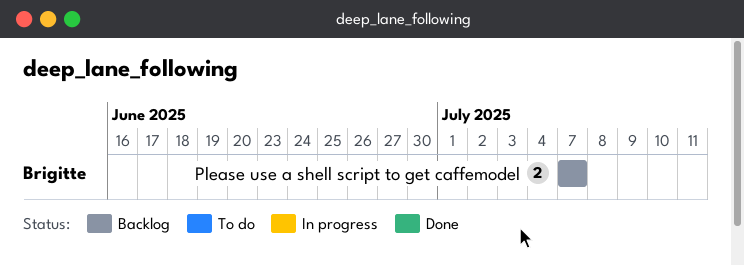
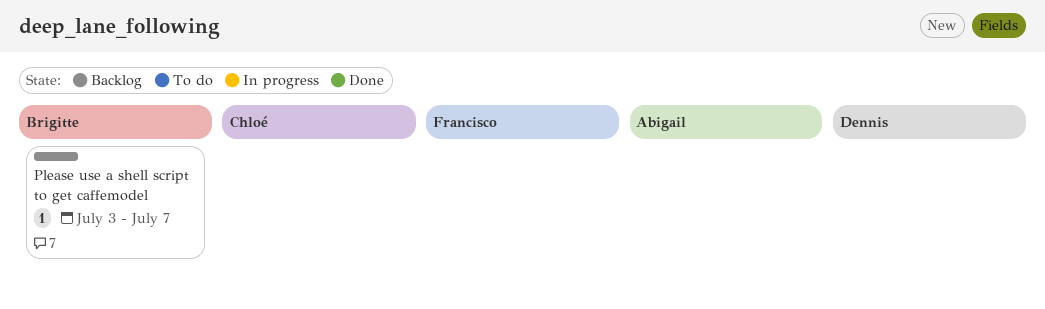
Please use a shell script to get caffemodel, estimate: 2 -> 1
Please use a shell script to get caffemodel, start: Jul 7 -> Jul 3

